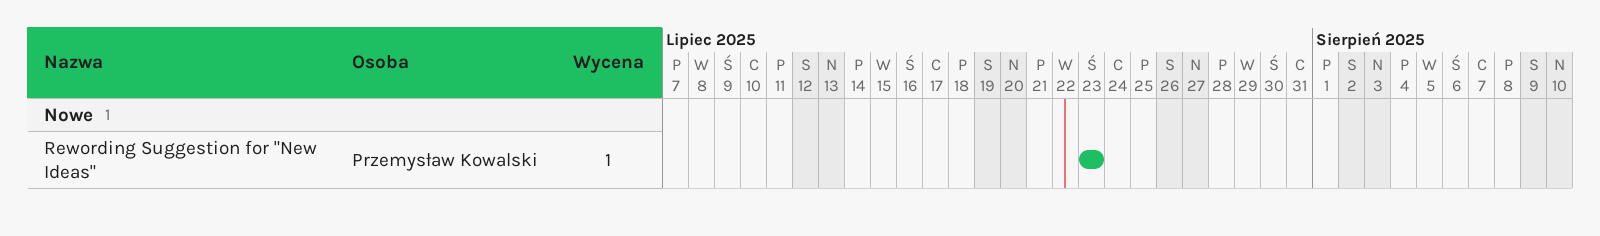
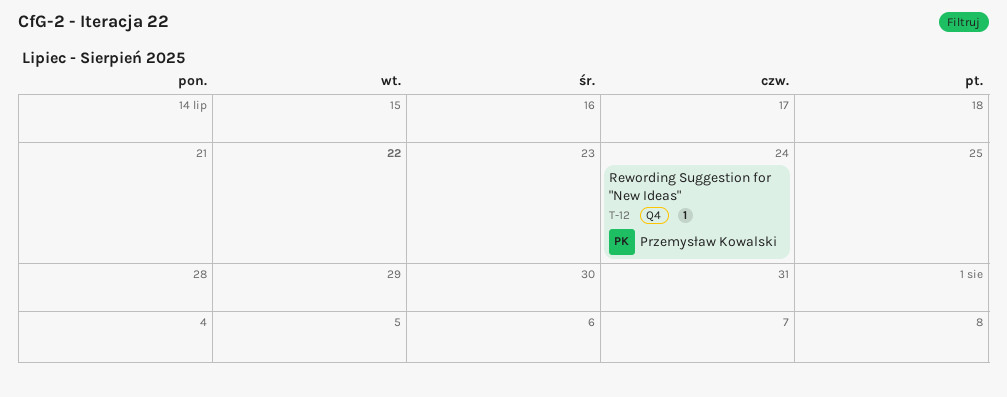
Rewording Suggestion for "New Ideas", due: Jul 23 -> Jul 24

